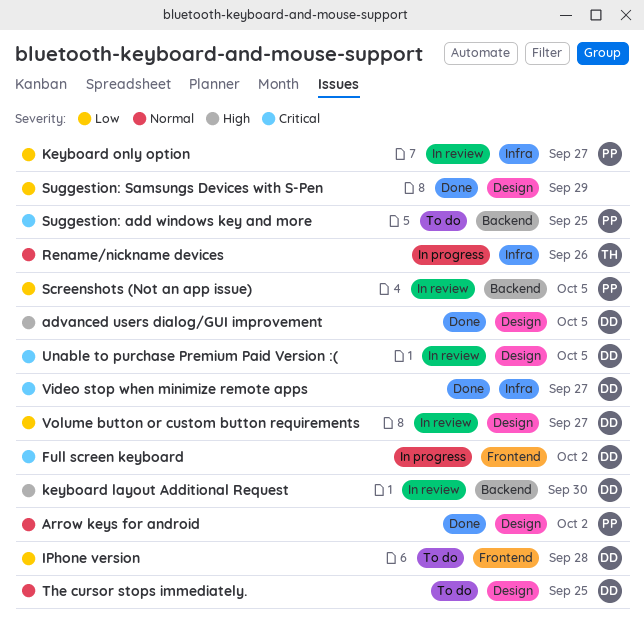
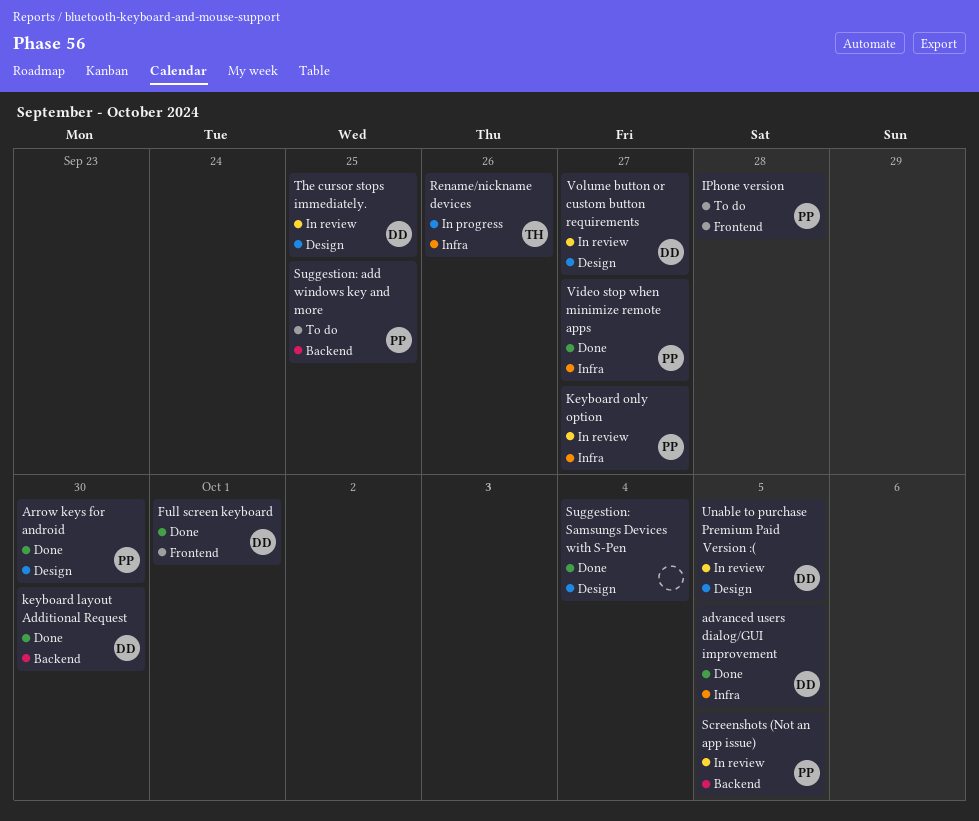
advanced users dialog/GUI improvement, label: Design -> Infra
Arrow keys for android, due: Oct 2 -> Sep 30
Full screen keyboard, status: In progress -> Done
Full screen keyboard, due: Oct 2 -> Oct 1
IPhone version, owner: DD -> PP
keyboard layout Additional Request, status: In review -> Done
Suggestion: Samsungs Devices with S-Pen, due: Sep 29 -> Oct 4
The cursor stops immediately., status: To do -> In review
Video stop when minimize remote apps, owner: DD -> PP

